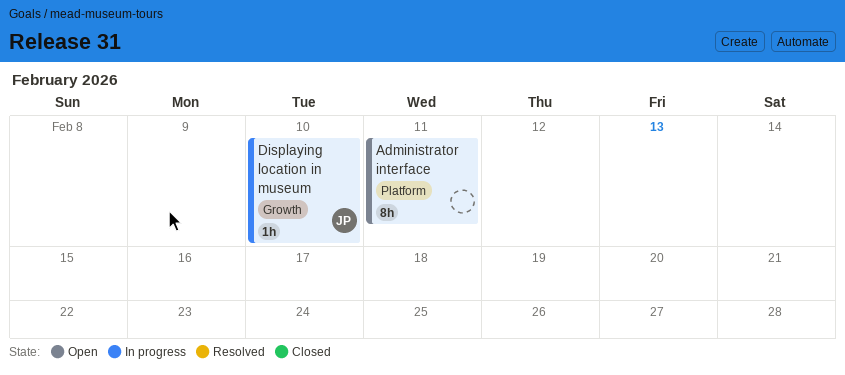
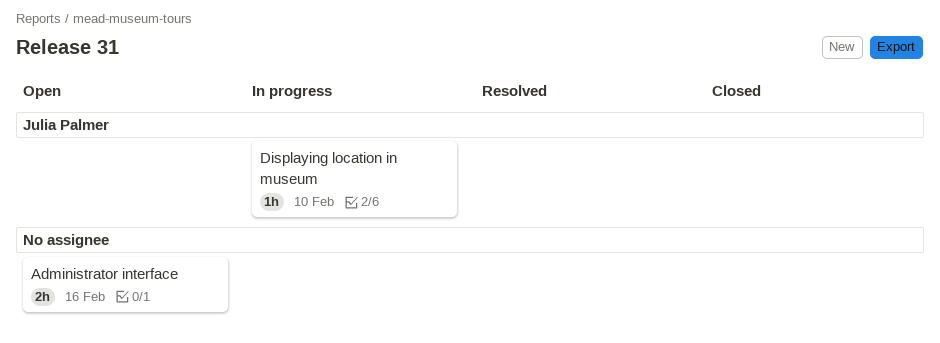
Administrator interface, estimate: 8h -> 2h
Administrator interface, due: Feb 11 -> Feb 16

